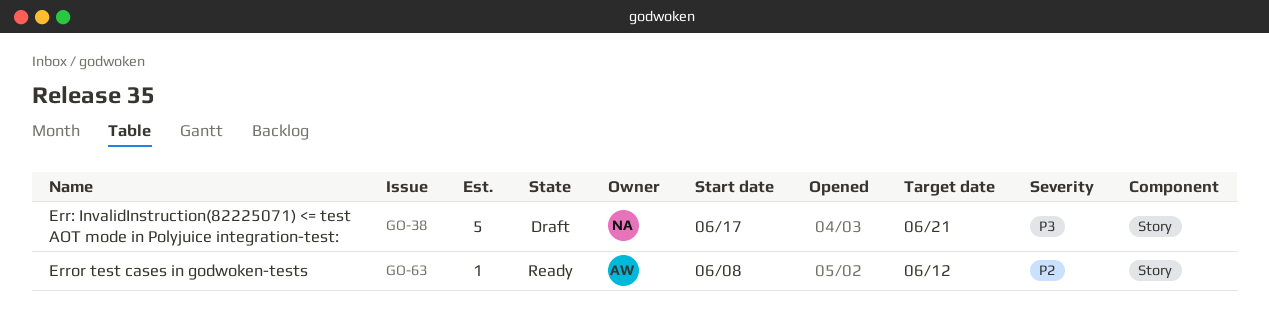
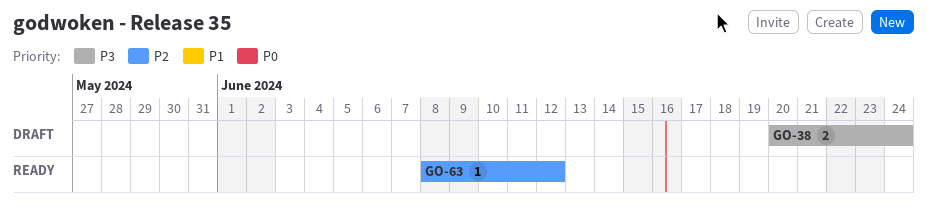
GO-38, estimate: 5 -> 2
GO-38, start: Jun 17 -> Jun 20
GO-38, due: Jun 21 -> Jun 24

